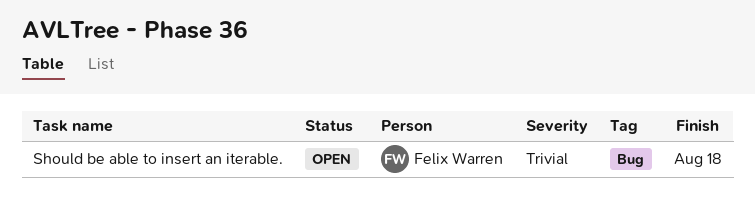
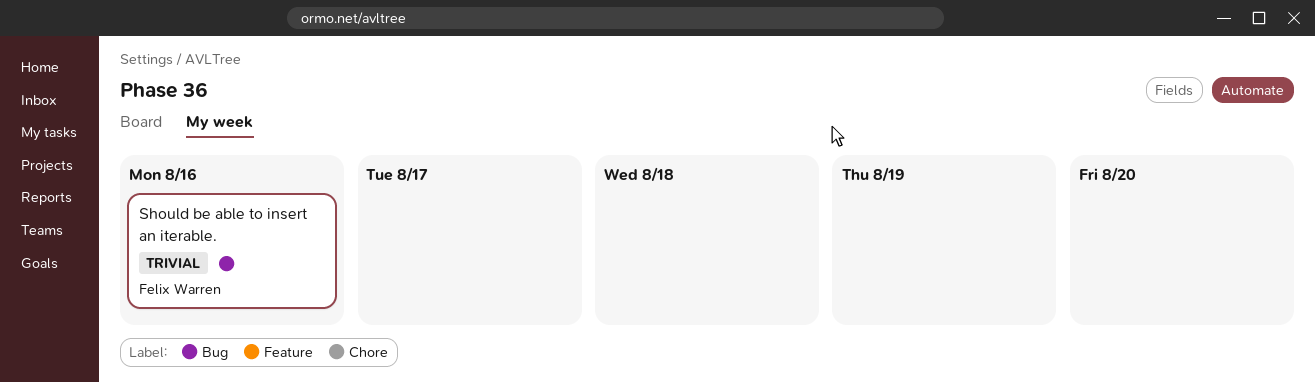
Should be able to insert an iterable., due: Aug 18 -> Aug 16

